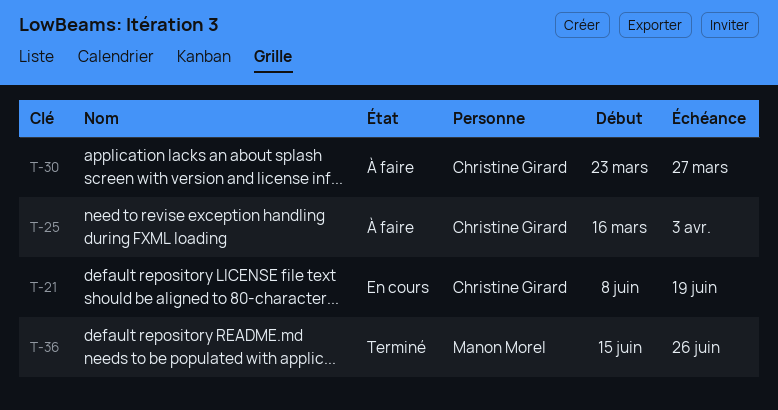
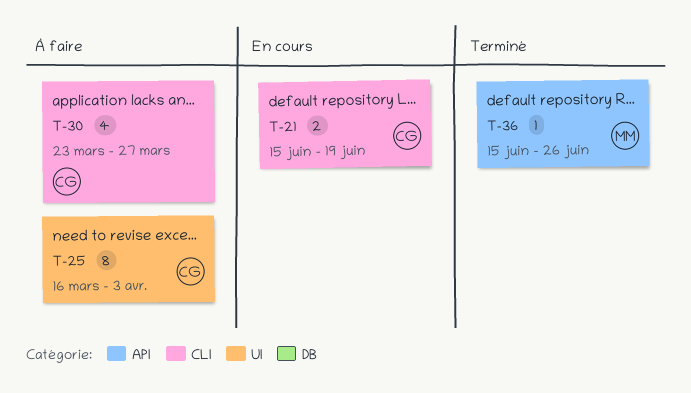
T-21, start: Jun 8 -> Jun 15

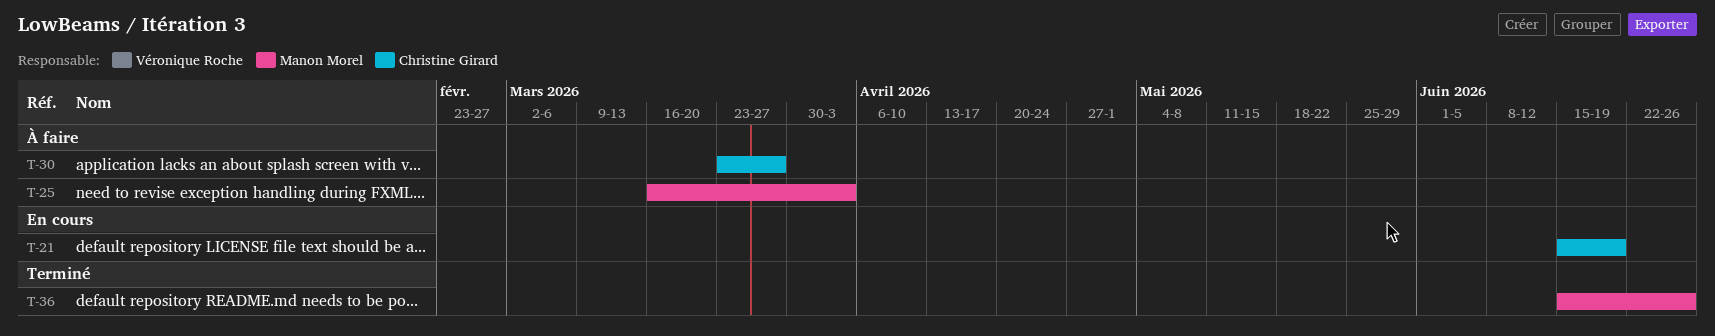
T-25, owner: Christine Girard -> Manon Morel

